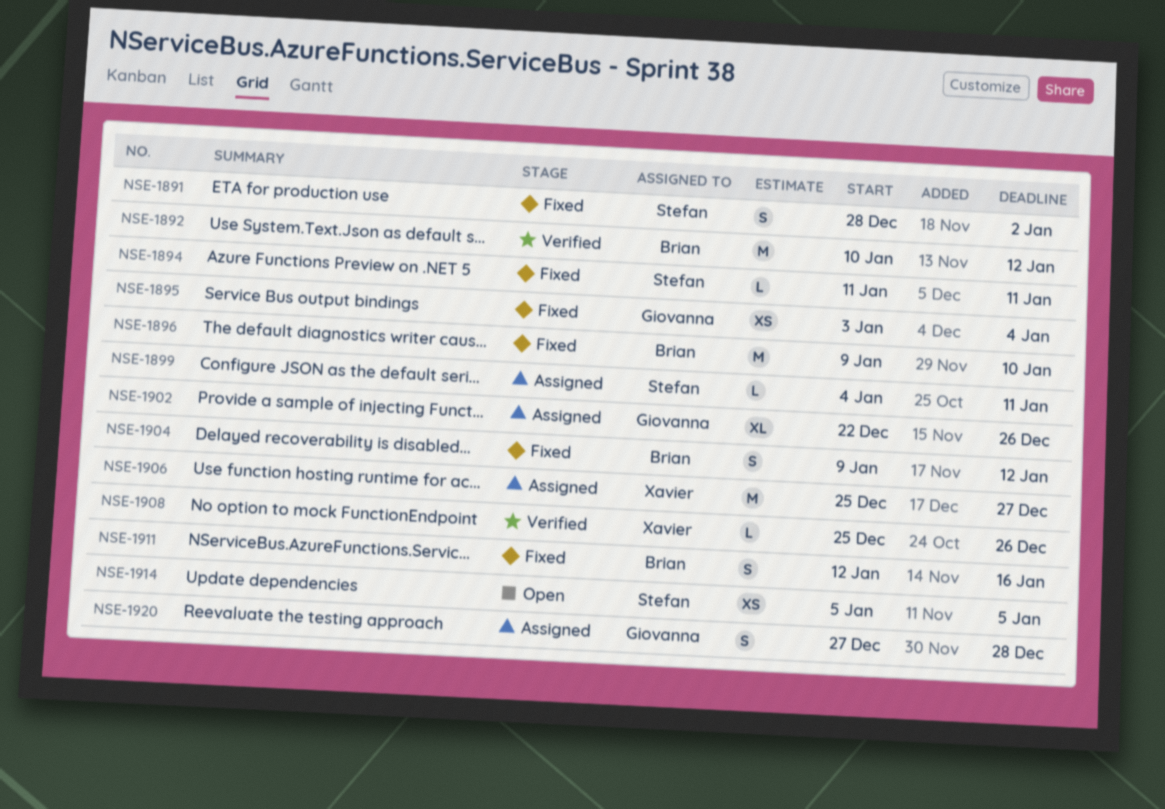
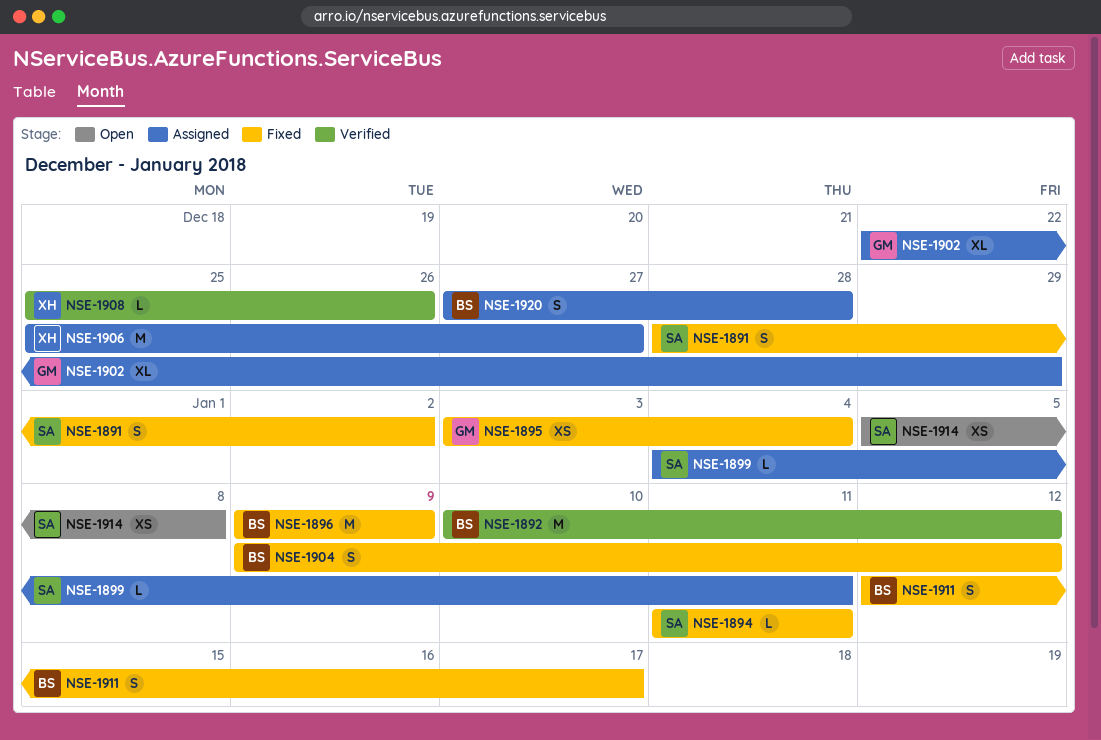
NSE-1896, due: Jan 10 -> Jan 9
NSE-1902, due: Dec 26 -> Dec 29
NSE-1911, due: Jan 16 -> Jan 17
NSE-1914, due: Jan 5 -> Jan 8
NSE-1920, owner: Giovanna -> Brian

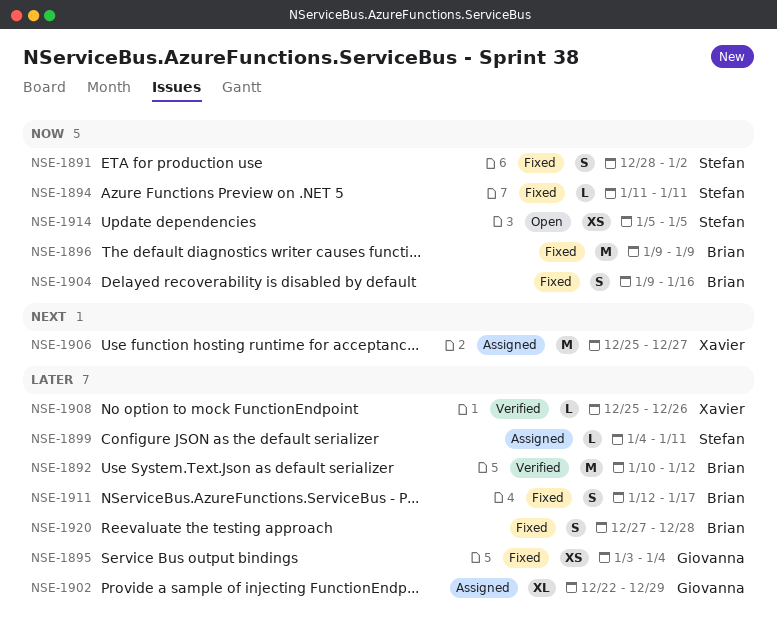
NSE-1904, due: Jan 12 -> Jan 16
NSE-1914, due: Jan 8 -> Jan 5
NSE-1920, status: Assigned -> Fixed

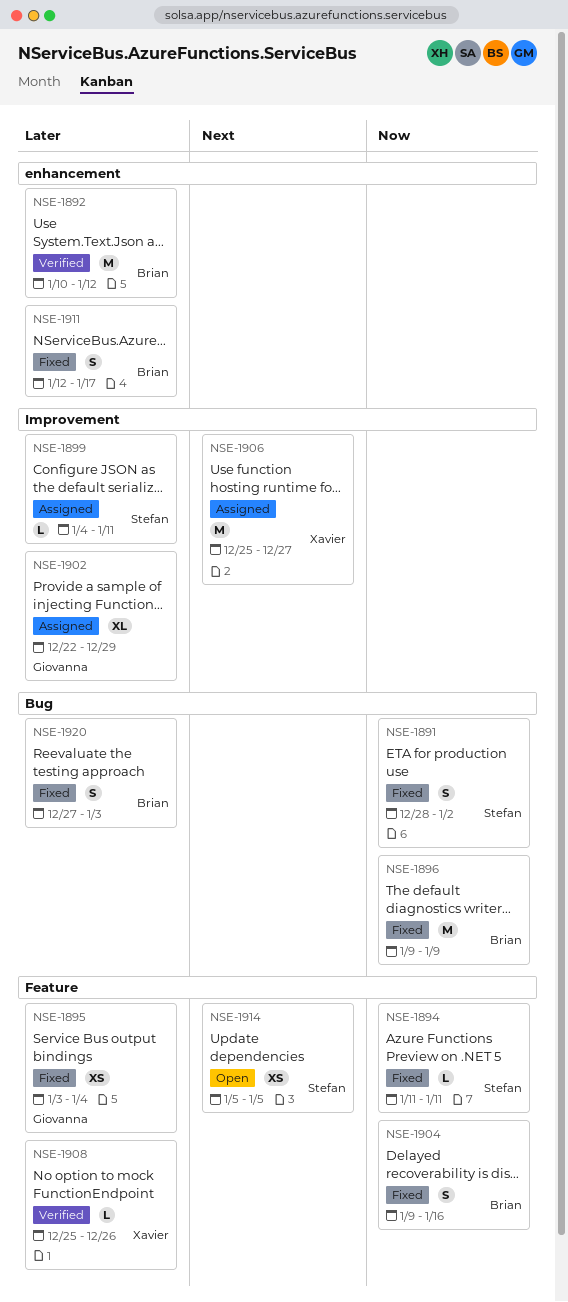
NSE-1914, priority: Now -> Next
NSE-1920, due: Dec 28 -> Jan 3

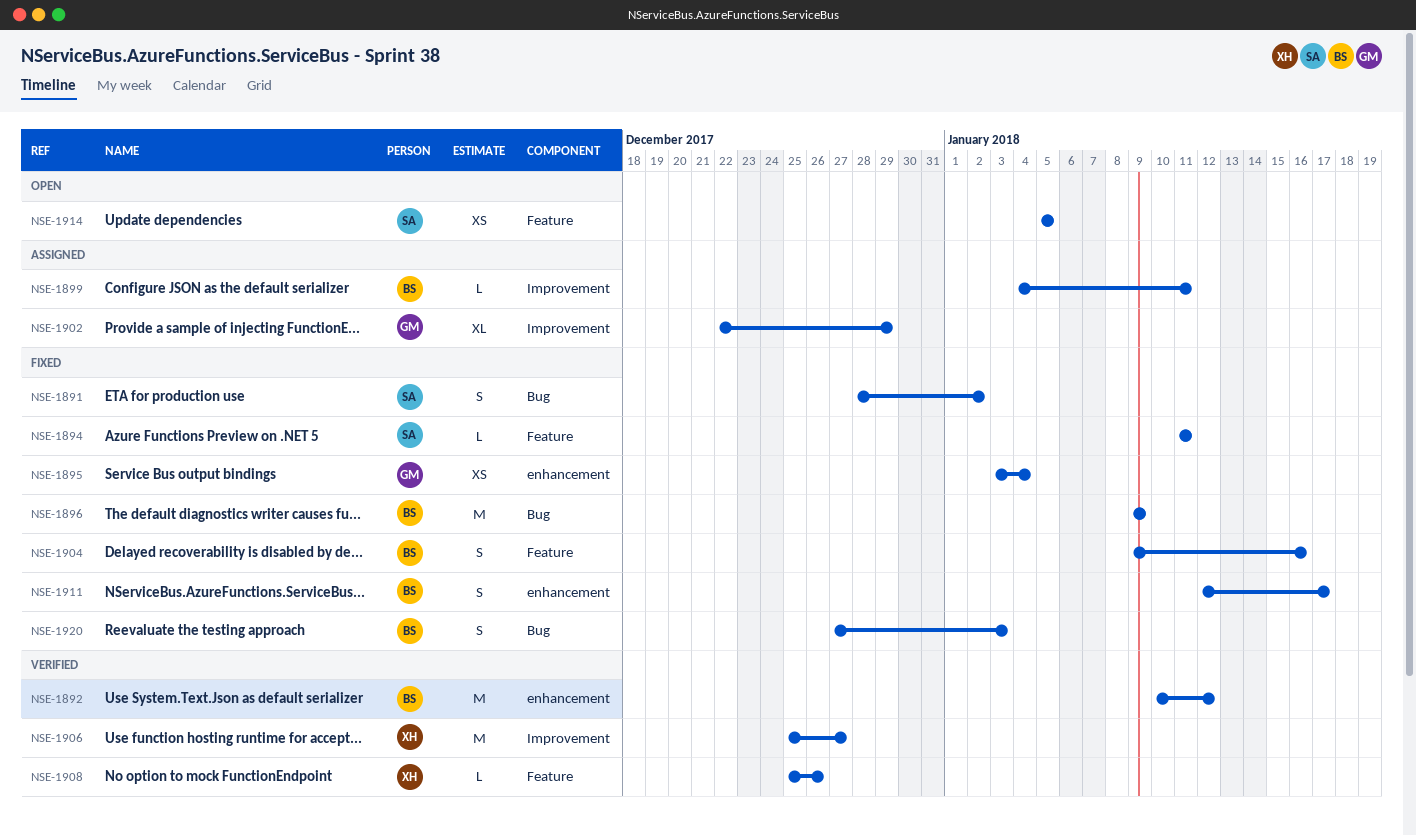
NSE-1895, label: Feature -> enhancement
NSE-1899, owner: Stefan -> Brian
NSE-1906, status: Assigned -> Verified

